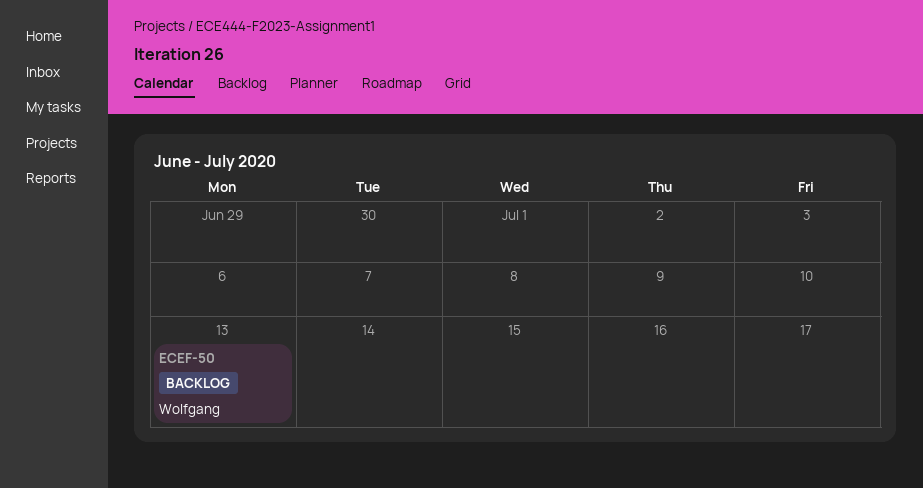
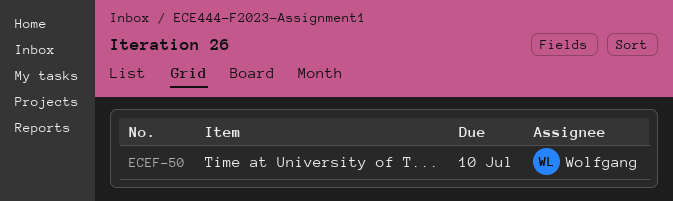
ECEF-50, due: Jul 13 -> Jul 10

